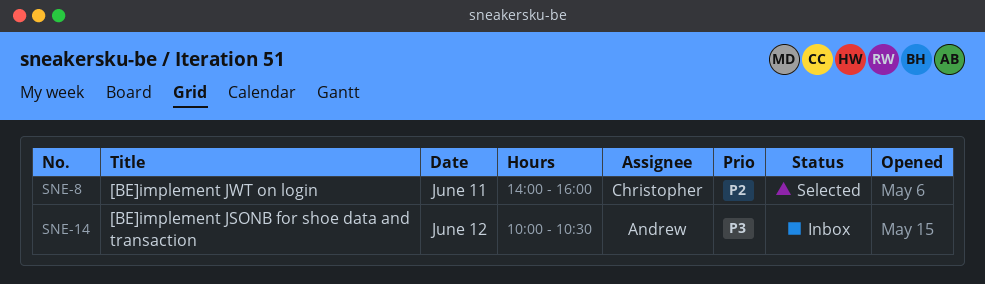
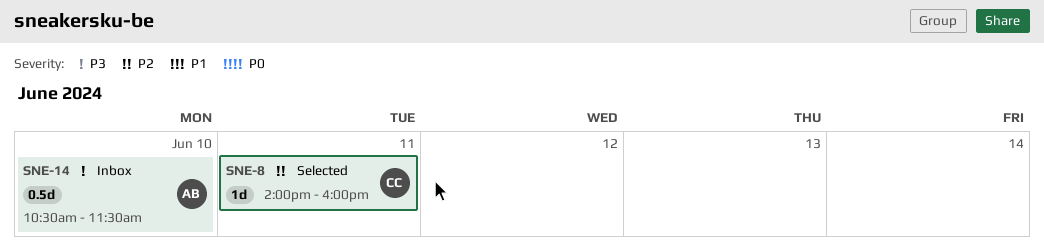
SNE-14, day: Jun 12 -> Jun 10
SNE-14, begins: 10:00 -> 10:30
SNE-14, ends: 10:30 -> 11:30

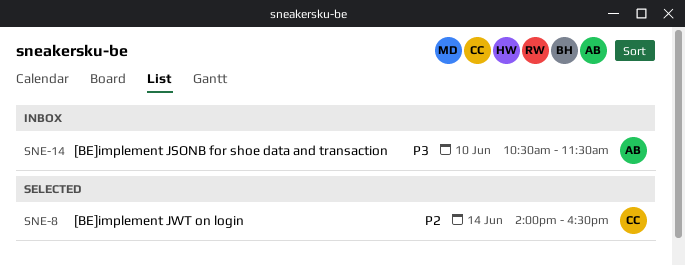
SNE-8, day: Jun 11 -> Jun 14
SNE-8, ends: 16:00 -> 16:30

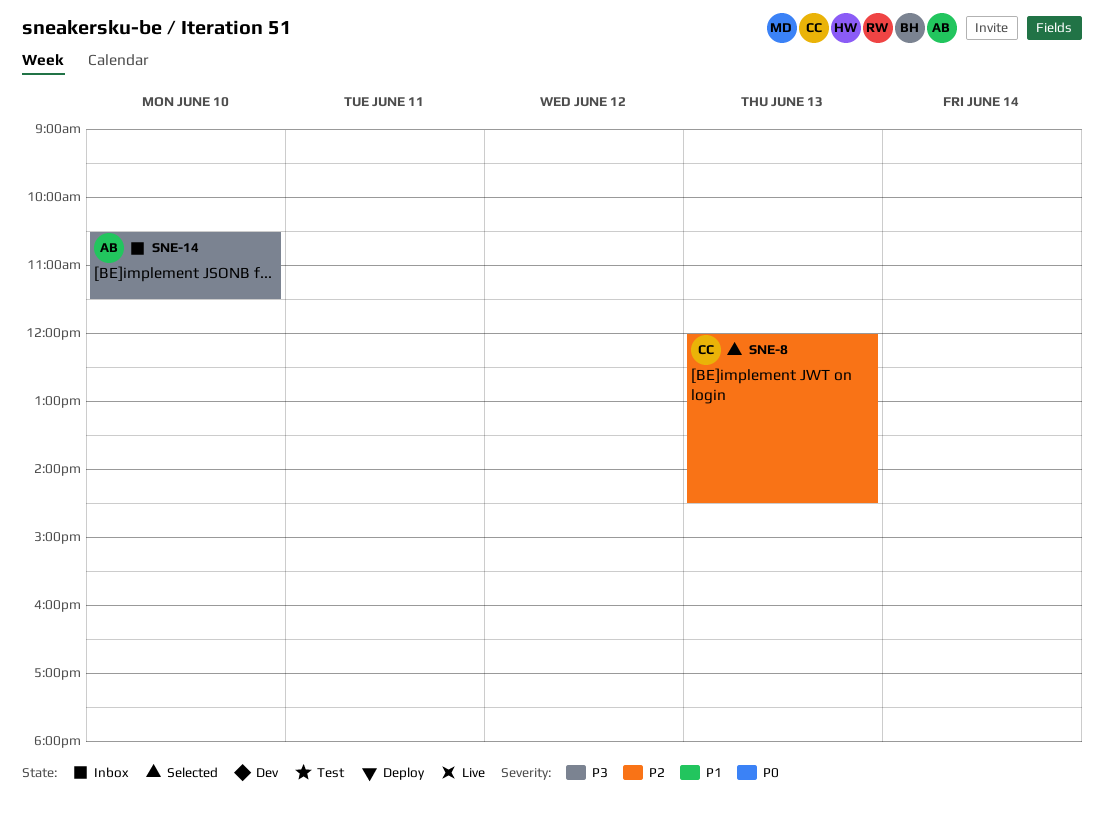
SNE-8, day: Jun 14 -> Jun 13
SNE-8, begins: 14:00 -> 12:00
SNE-8, ends: 16:30 -> 14:30

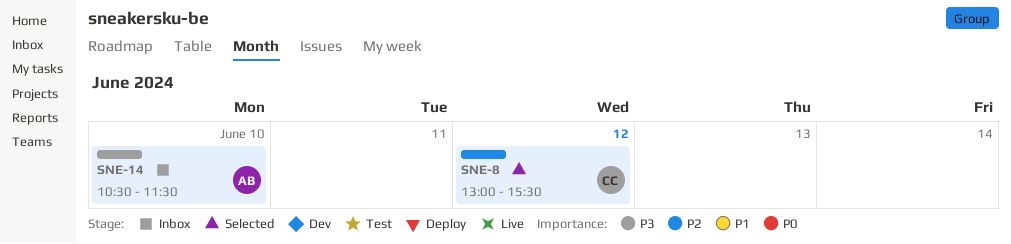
SNE-8, day: Jun 13 -> Jun 12
SNE-8, begins: 12:00 -> 13:00
SNE-8, ends: 14:30 -> 15:30

